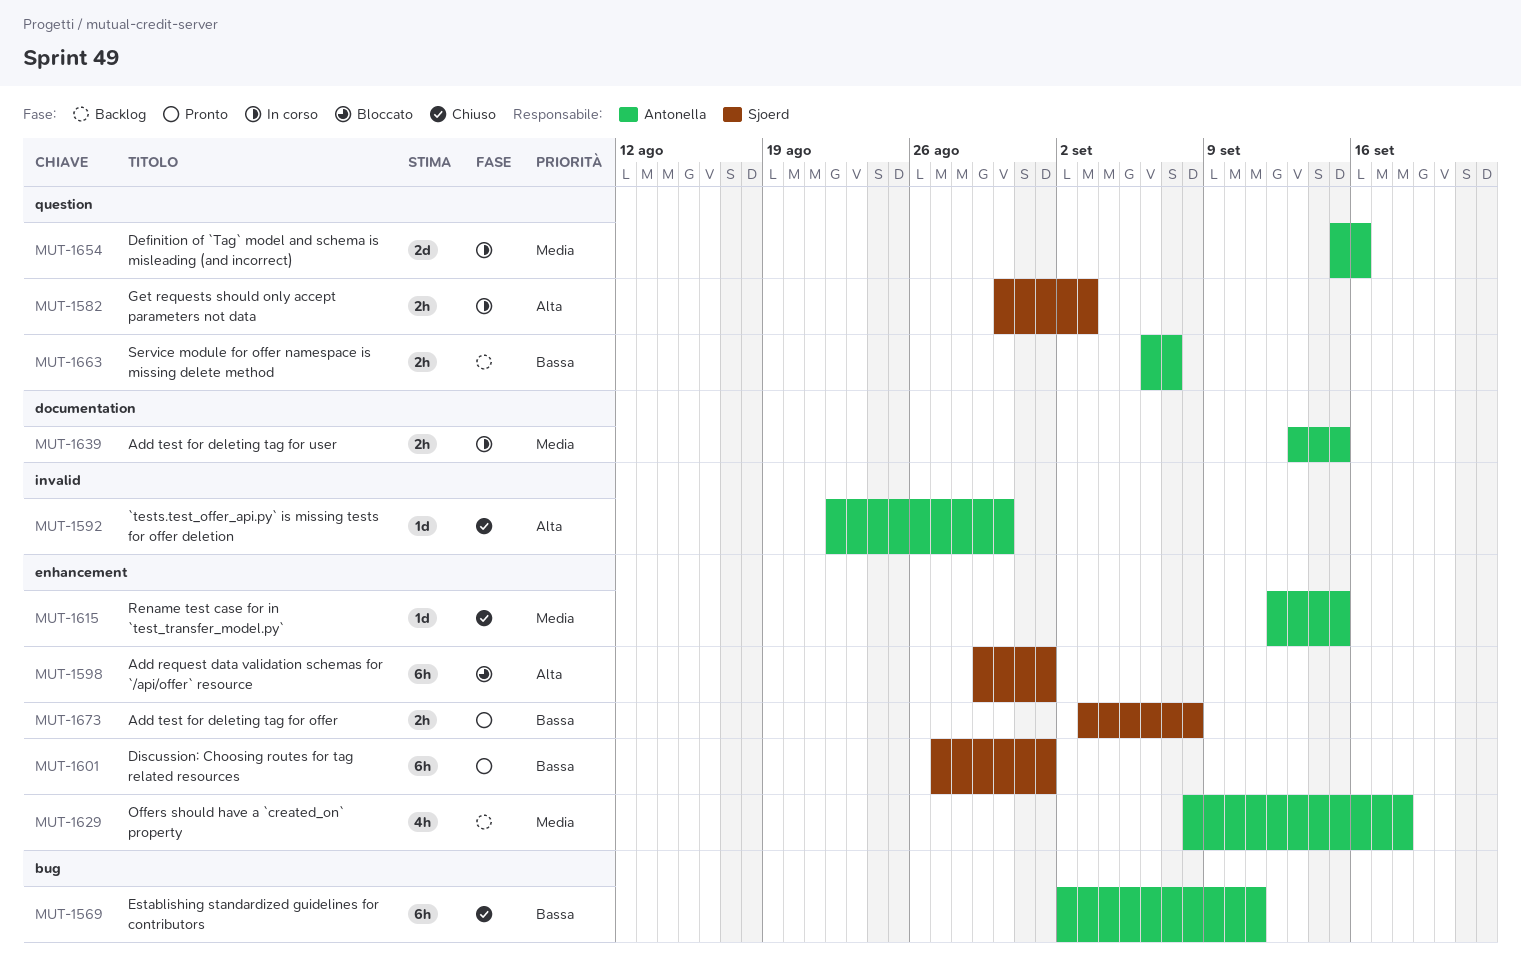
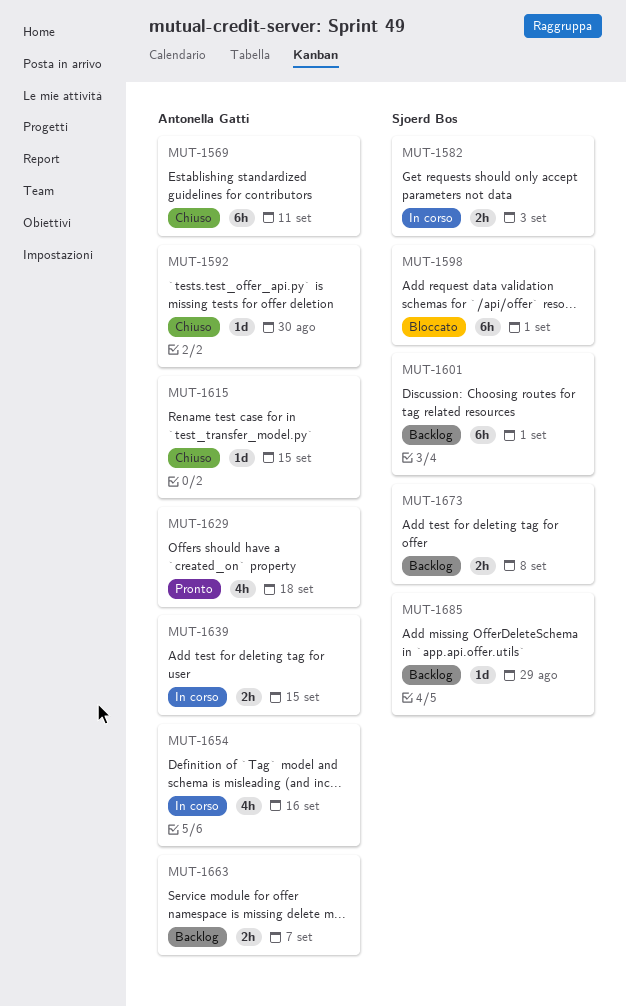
MUT-1601, status: Pronto -> Backlog
MUT-1629, status: Backlog -> Pronto
MUT-1654, estimate: 2d -> 4h
MUT-1673, status: Pronto -> Backlog
MUT-1685: none -> present

